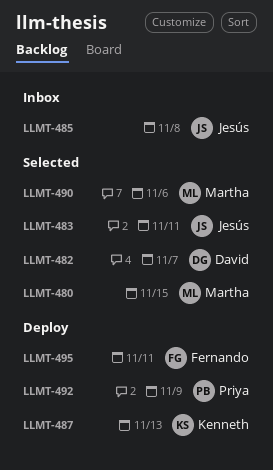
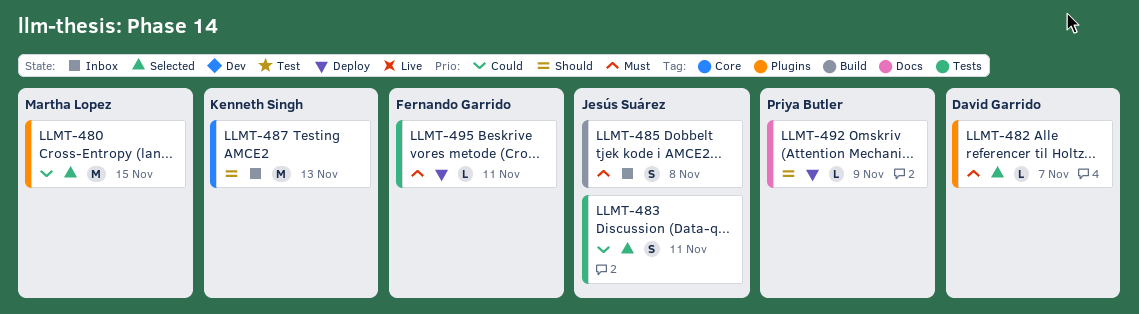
LLMT-487, status: Deploy -> Inbox
LLMT-490: present -> none

